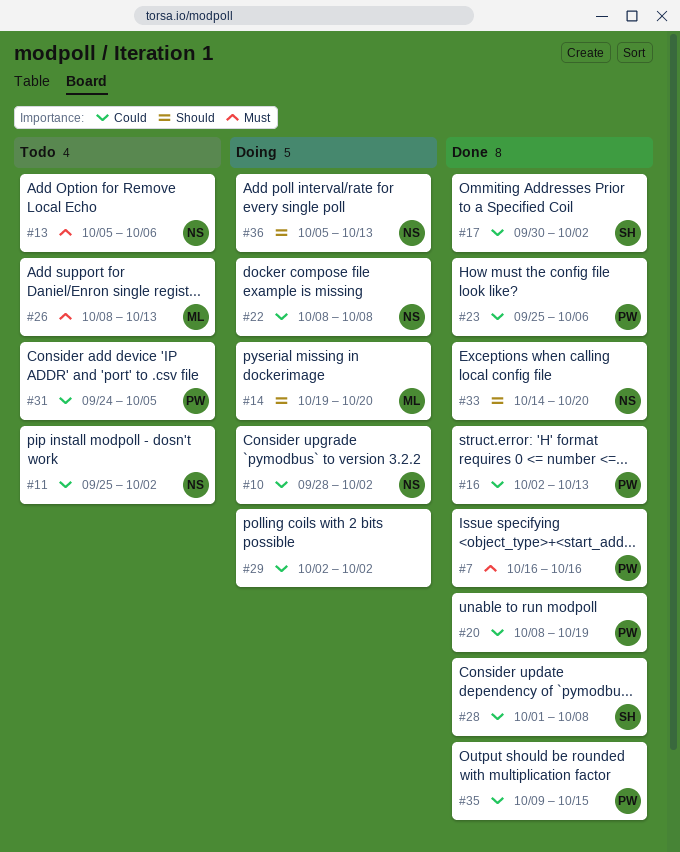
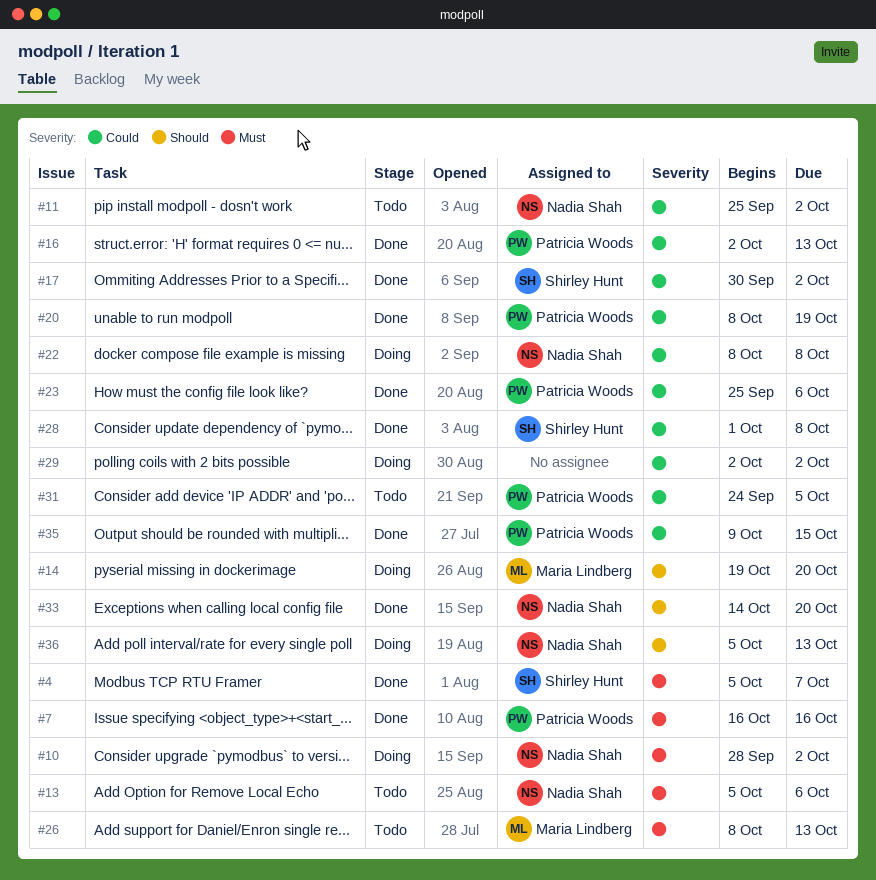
#4: none -> present
#10, priority: Could -> Must

